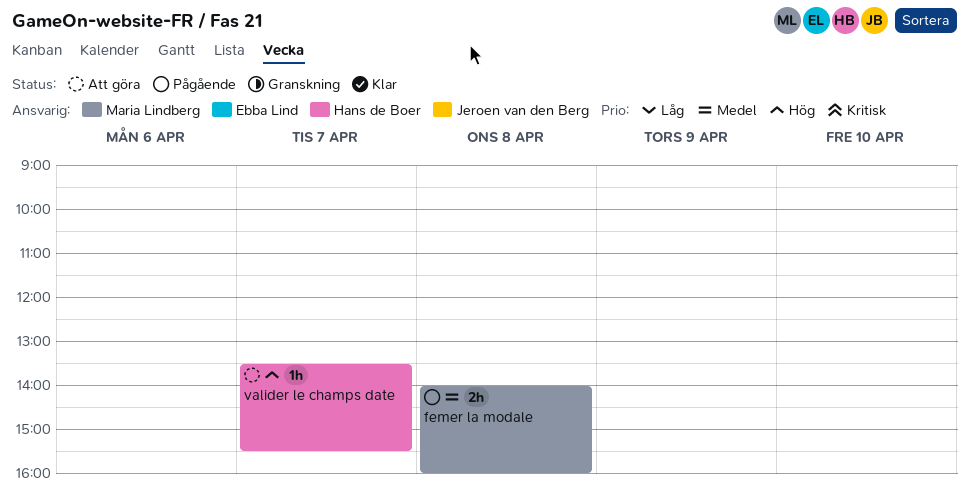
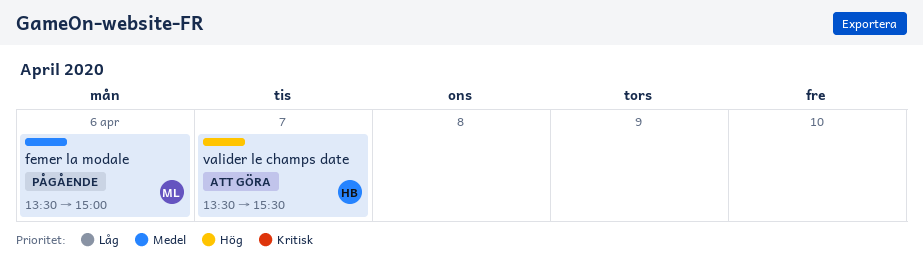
femer la modale, day: Apr 8 -> Apr 6
femer la modale, begins: 14:00 -> 13:30
femer la modale, ends: 16:00 -> 15:00

